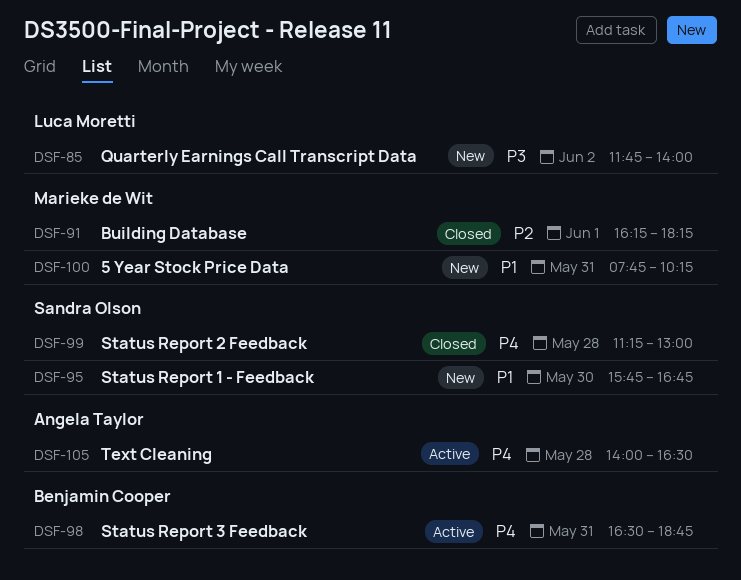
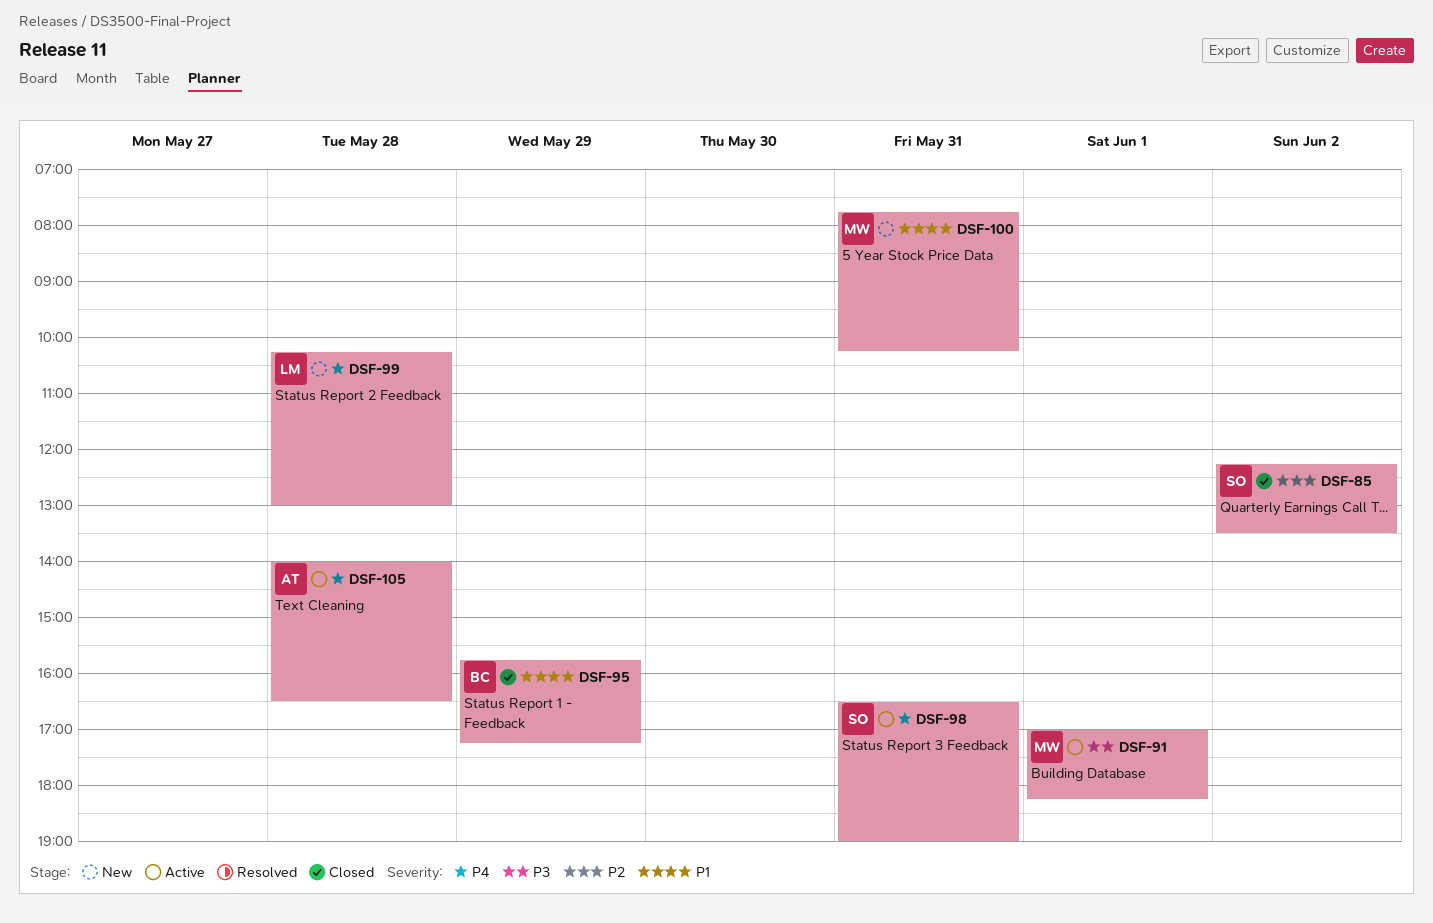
DSF-85, status: New -> Closed
DSF-85, owner: Luca Moretti -> Sandra Olson
DSF-85, priority: P3 -> P2
DSF-85, begins: 11:45 -> 12:15
DSF-85, ends: 14:00 -> 13:30
DSF-91, status: Closed -> Active
DSF-91, priority: P2 -> P3
DSF-91, begins: 16:15 -> 17:00
DSF-95, status: New -> Closed
DSF-95, owner: Sandra Olson -> Benjamin Cooper
DSF-95, day: May 30 -> May 29
DSF-95, ends: 16:45 -> 17:15
DSF-98, owner: Benjamin Cooper -> Sandra Olson
DSF-98, ends: 18:45 -> 19:00
DSF-99, status: Closed -> New
DSF-99, owner: Sandra Olson -> Luca Moretti
DSF-99, begins: 11:15 -> 10:15

